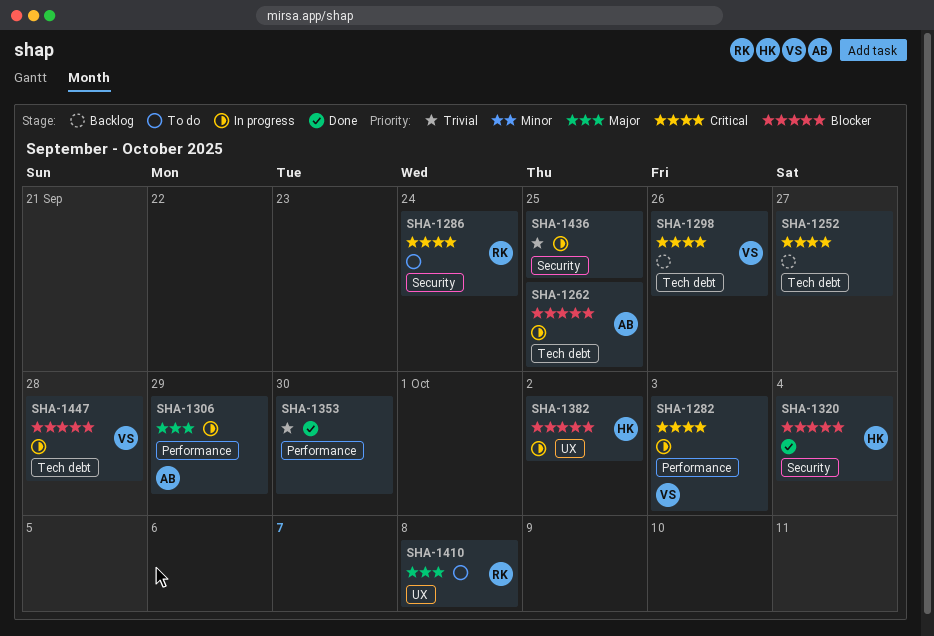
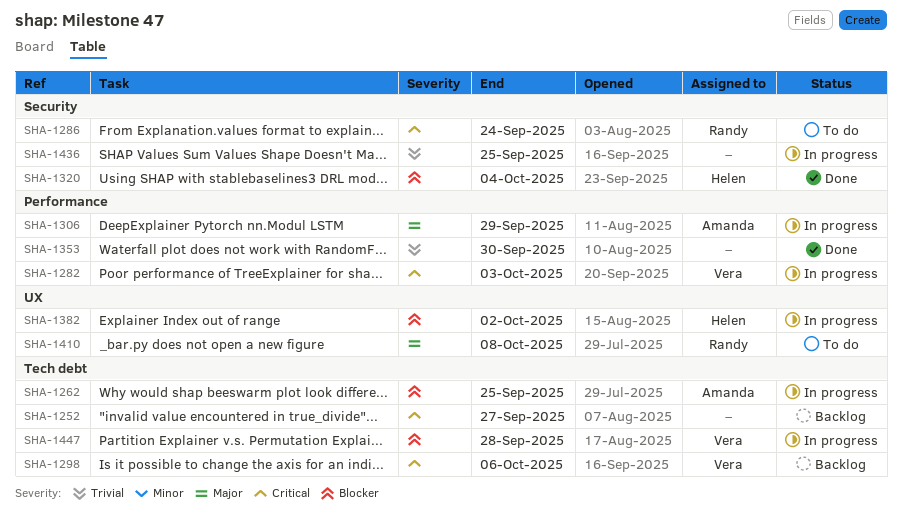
SHA-1298, due: Sep 26 -> Oct 6

